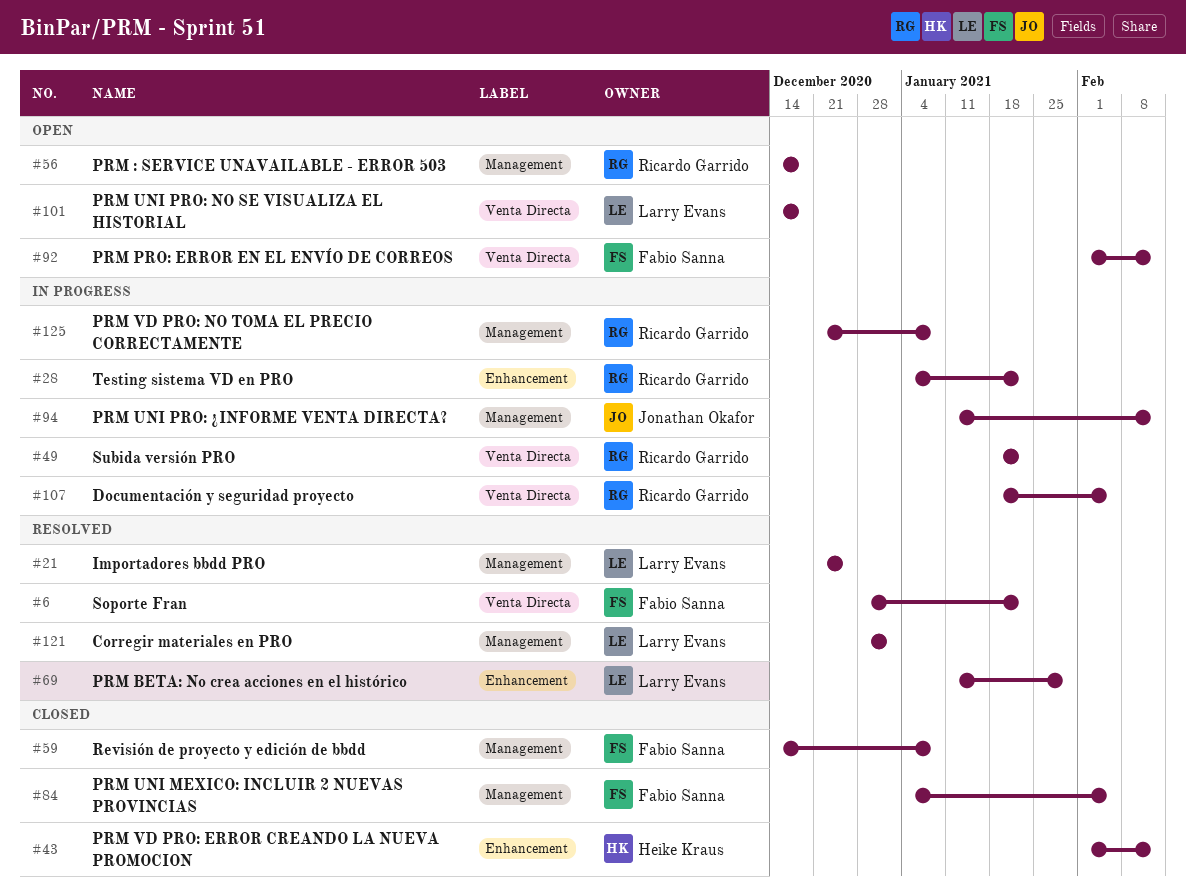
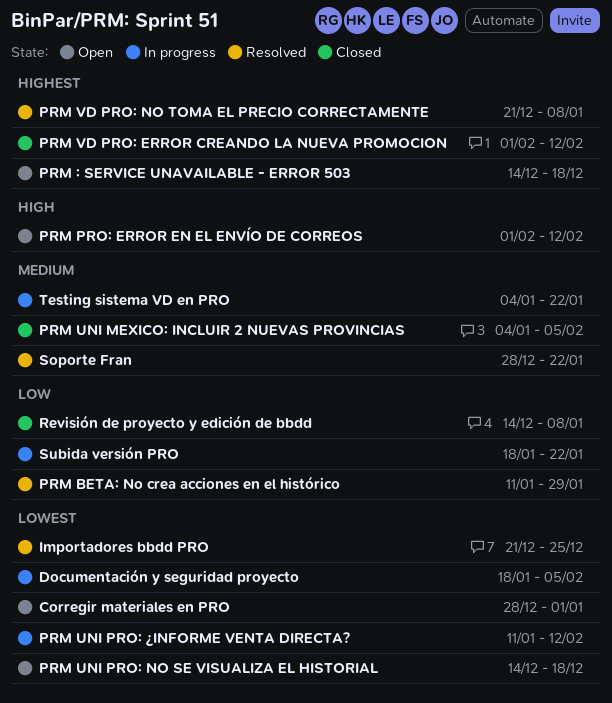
Corregir materiales en PRO, status: Resolved -> Open
PRM VD PRO: NO TOMA EL PRECIO CORRECTAMENTE, status: In progress -> Resolved

